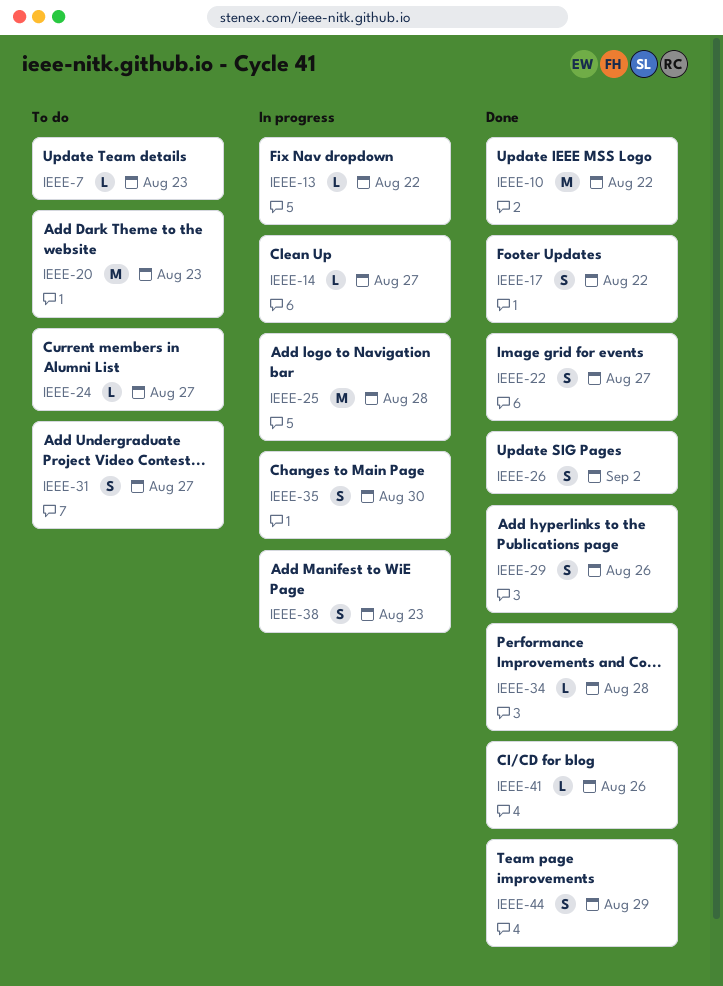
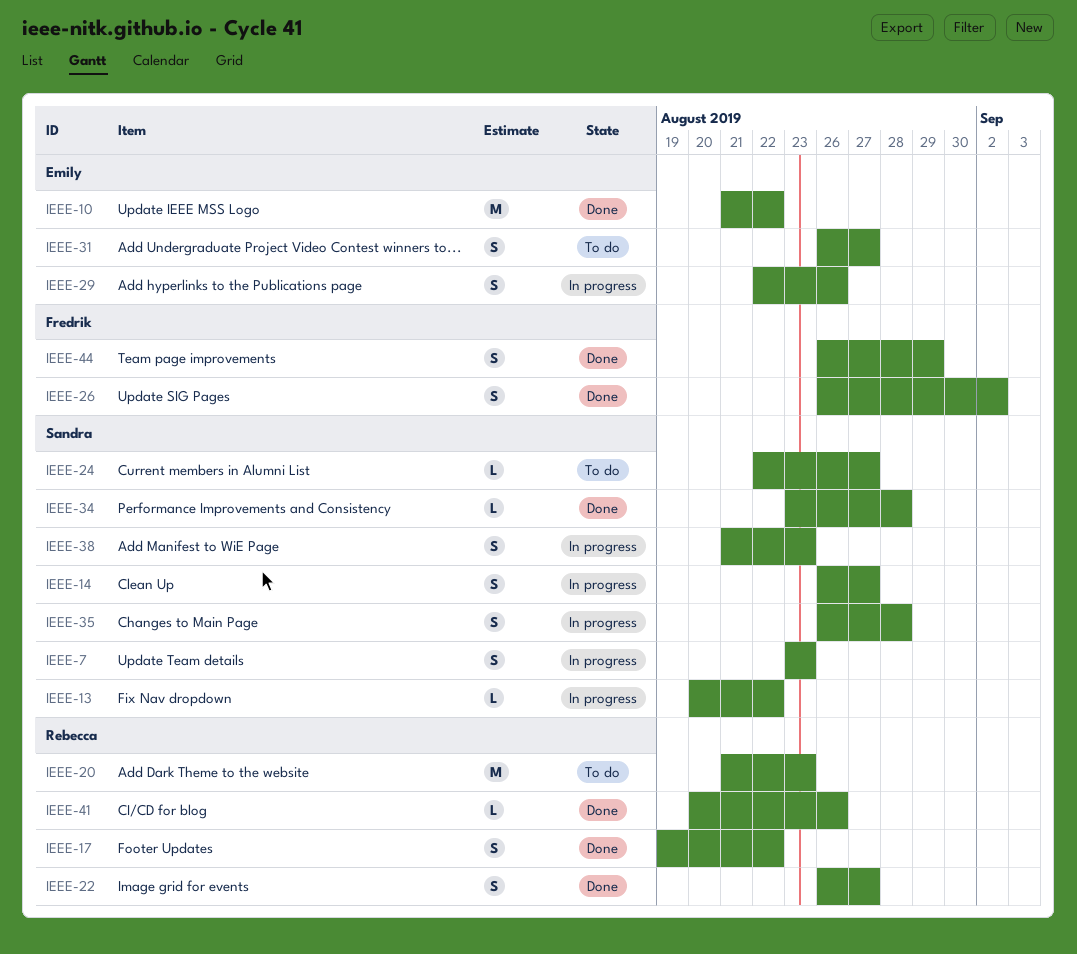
IEEE-7, status: To do -> In progress
IEEE-7, estimate: L -> S
IEEE-14, estimate: L -> S
IEEE-25: present -> none
IEEE-29, status: Done -> In progress
IEEE-35, due: Aug 30 -> Aug 28

